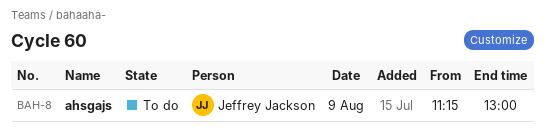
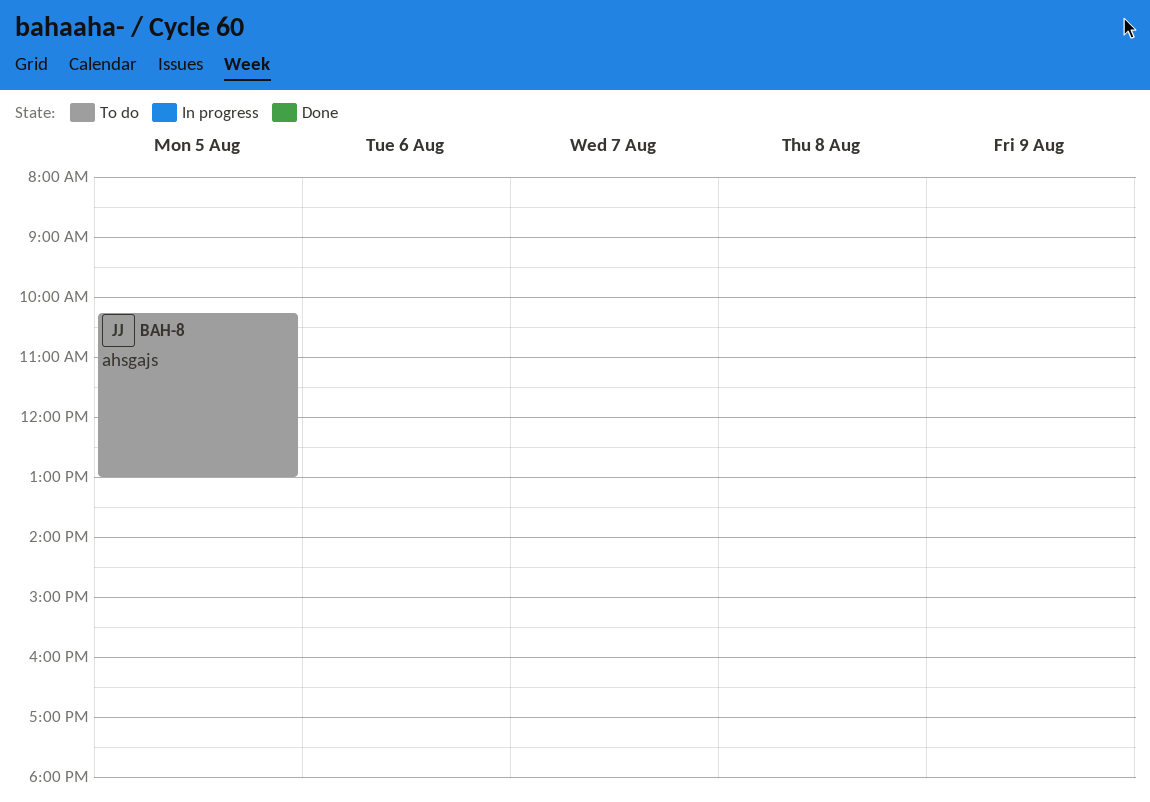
BAH-8, day: Aug 9 -> Aug 5
BAH-8, begins: 11:15 -> 10:15

